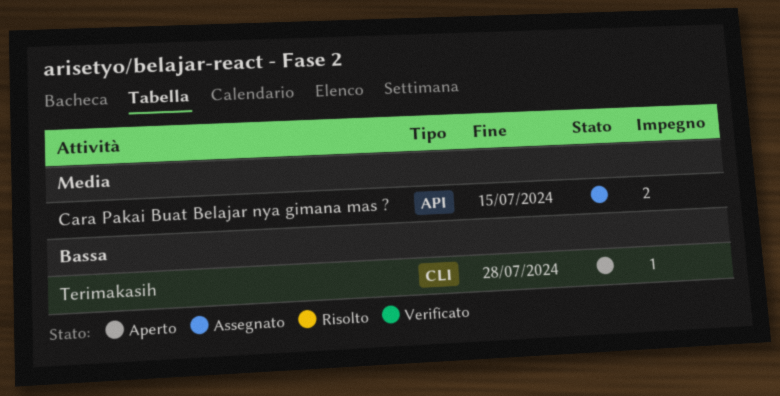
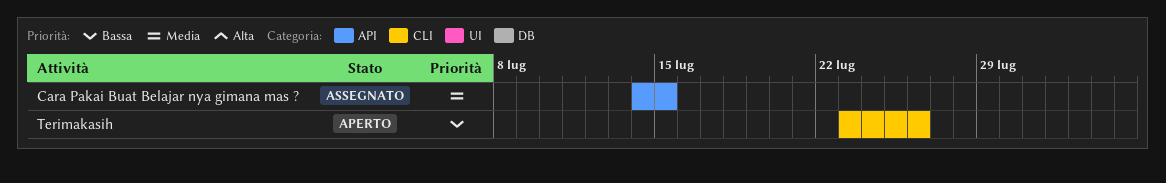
Terimakasih, due: Jul 28 -> Jul 26

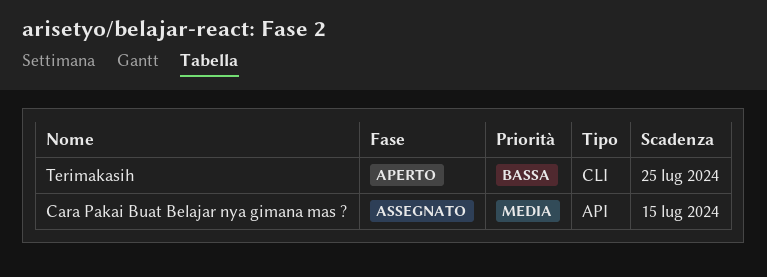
Terimakasih, due: Jul 26 -> Jul 25

